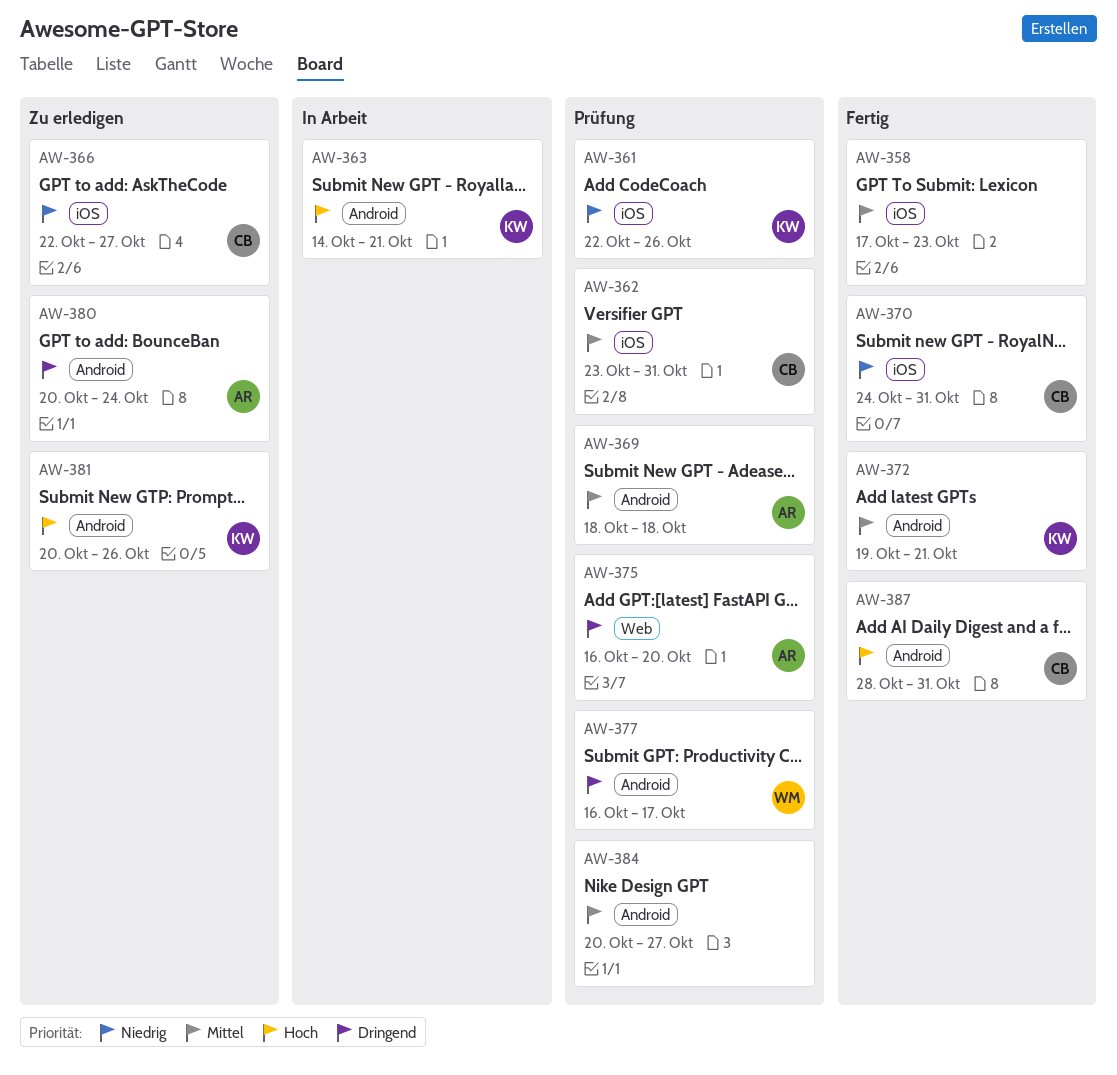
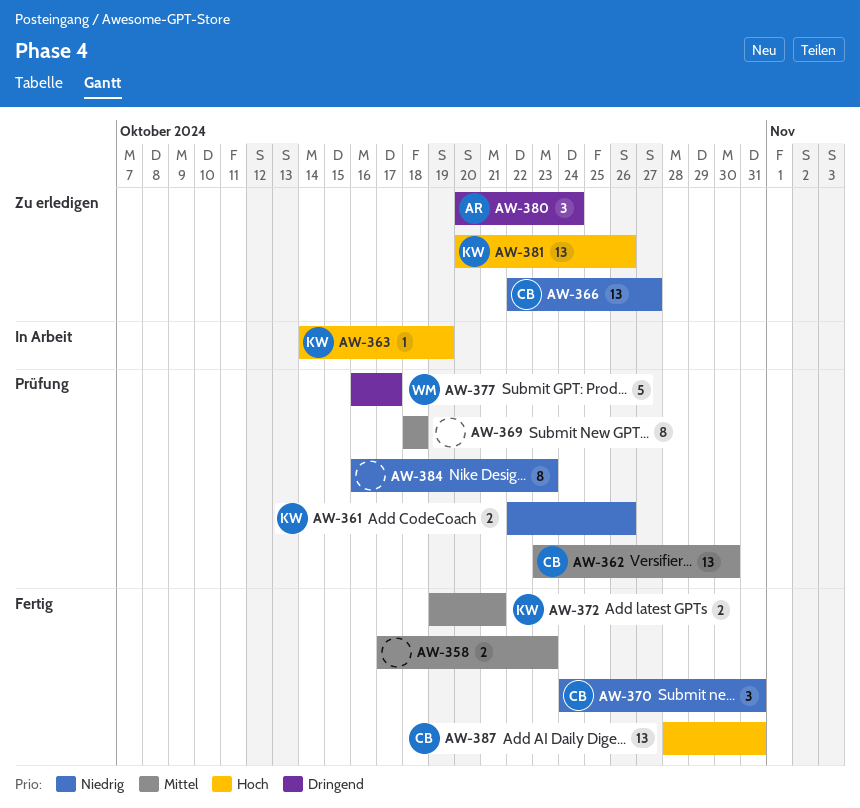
AW-362, due: Oct 31 -> Oct 30
AW-363, due: Oct 21 -> Oct 19
AW-369, owner: AR -> none
AW-375: present -> none
AW-384, priority: Mittel -> Niedrig
AW-384, start: Oct 20 -> Oct 16
AW-384, due: Oct 27 -> Oct 23

